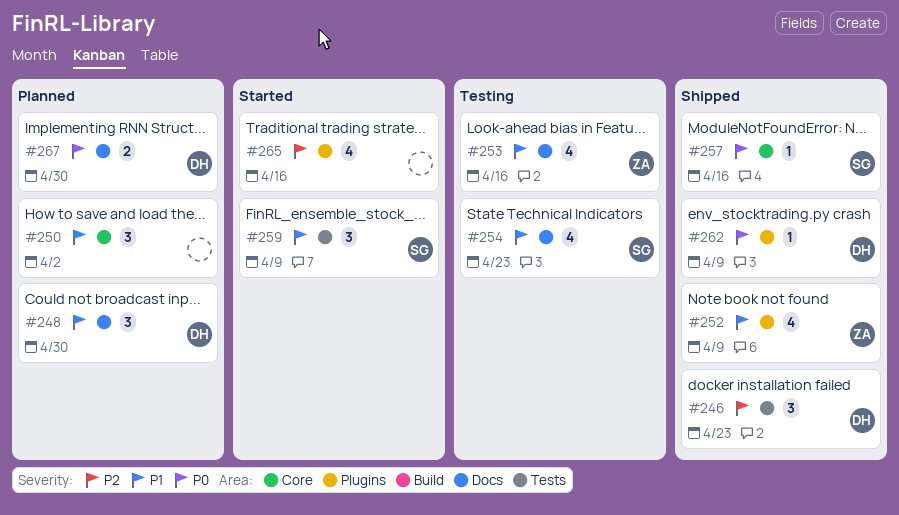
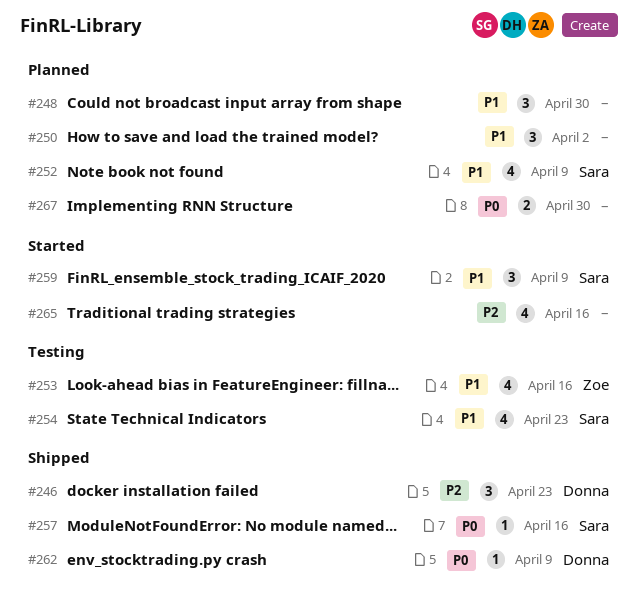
#248, owner: Donna -> none
#252, status: Shipped -> Planned
#252, owner: Zoe -> Sara
#267, owner: Donna -> none

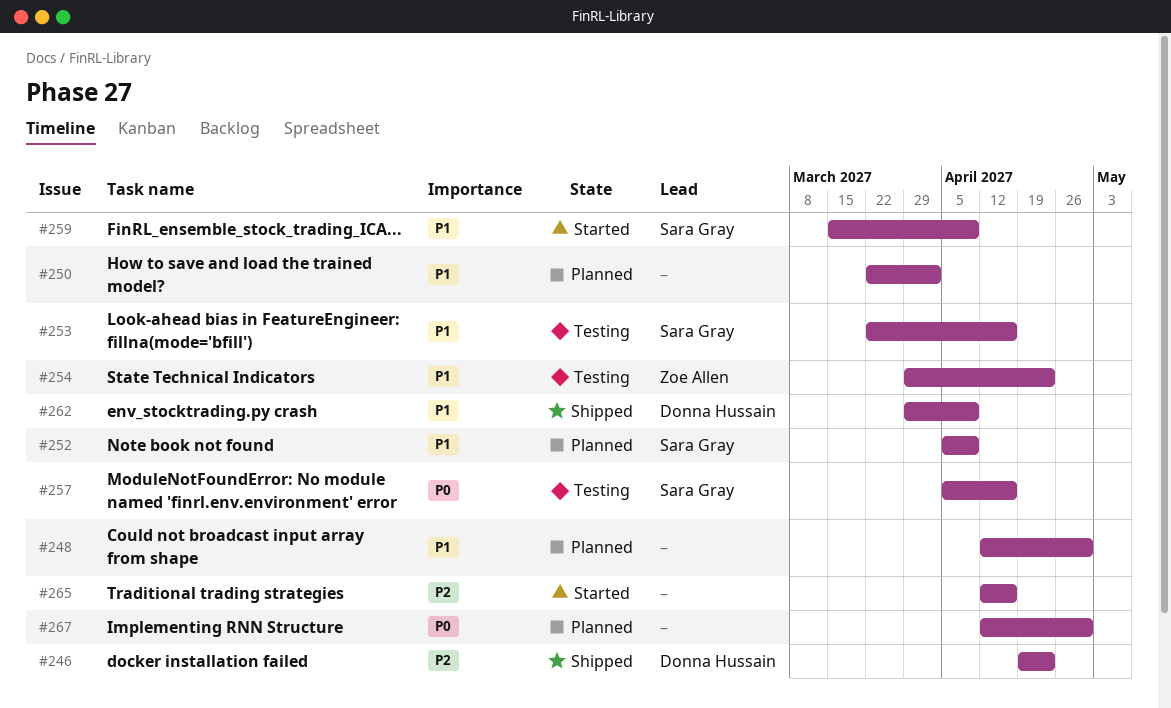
#253, owner: Zoe Allen -> Sara Gray
#254, owner: Sara Gray -> Zoe Allen
#257, status: Shipped -> Testing
#262, priority: P0 -> P1

